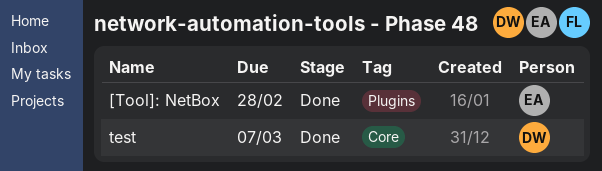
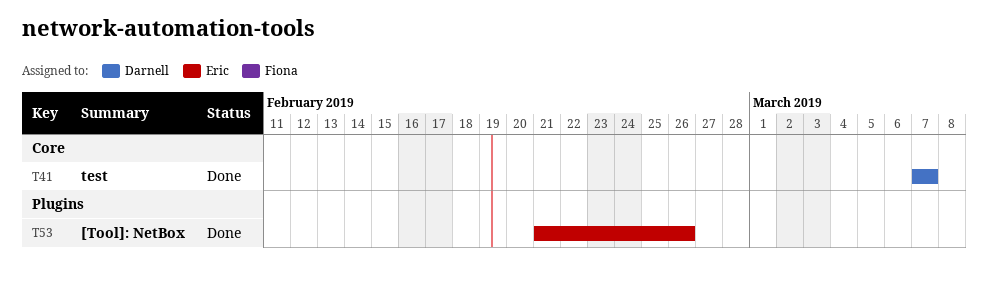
[Tool]: NetBox, due: Feb 28 -> Feb 26

